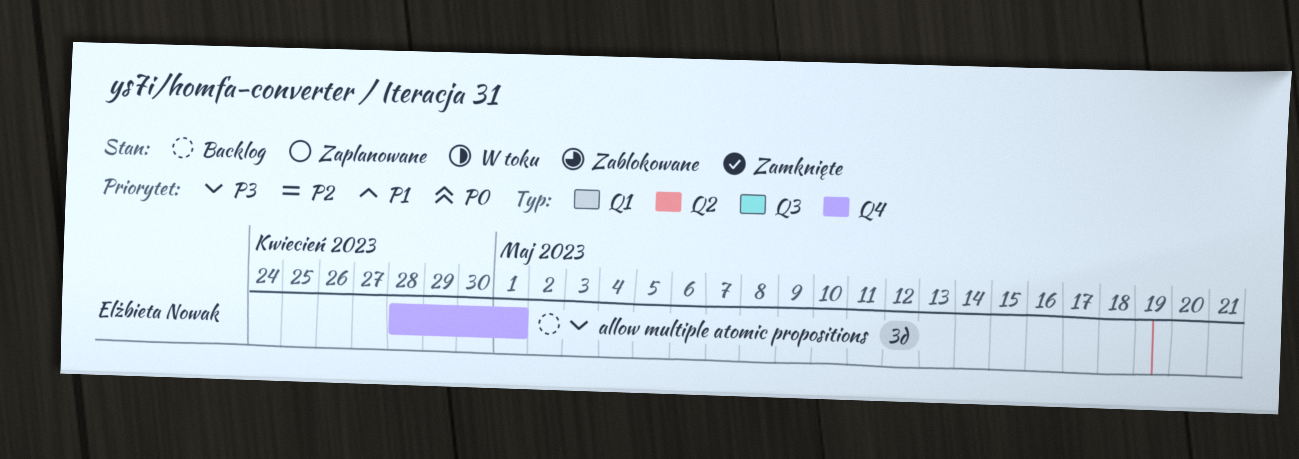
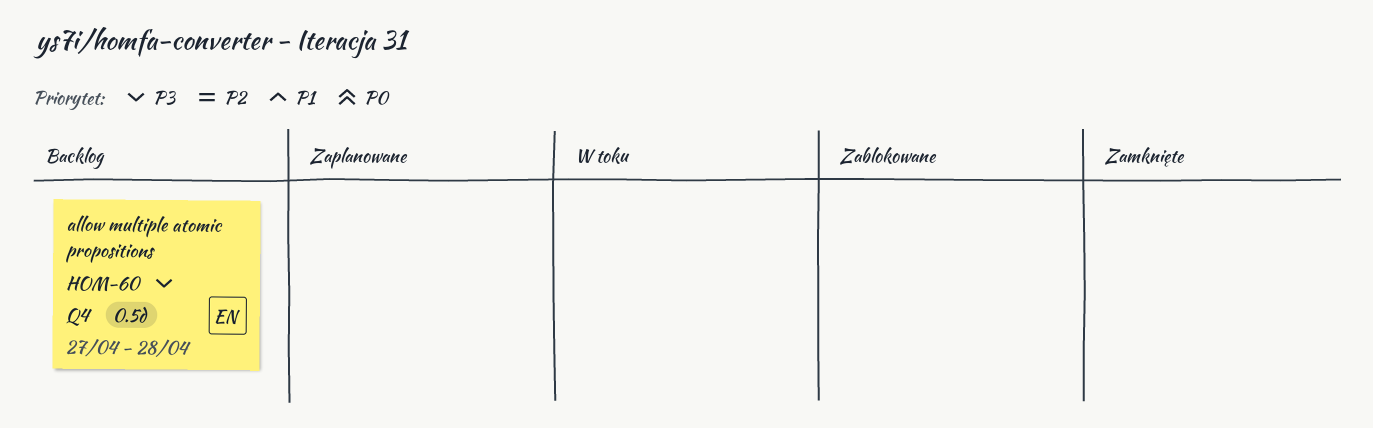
allow multiple atomic propositions, estimate: 3d -> 0.5d
allow multiple atomic propositions, start: Apr 28 -> Apr 27
allow multiple atomic propositions, due: May 1 -> Apr 28

